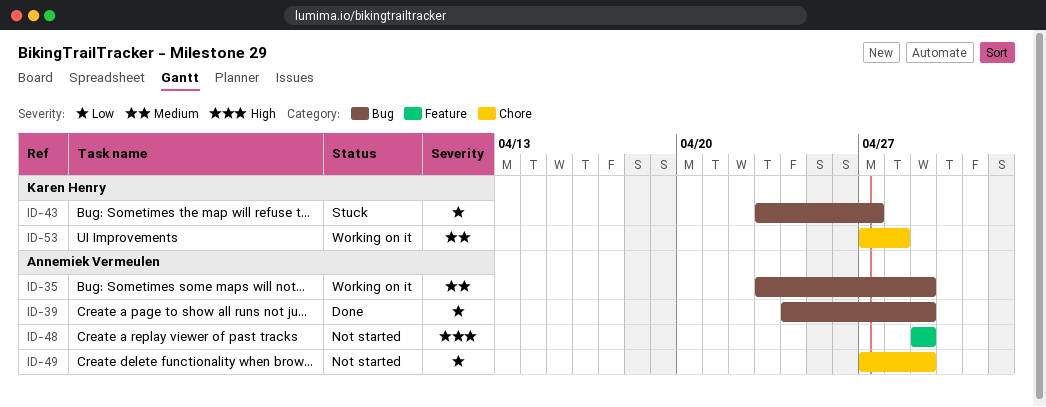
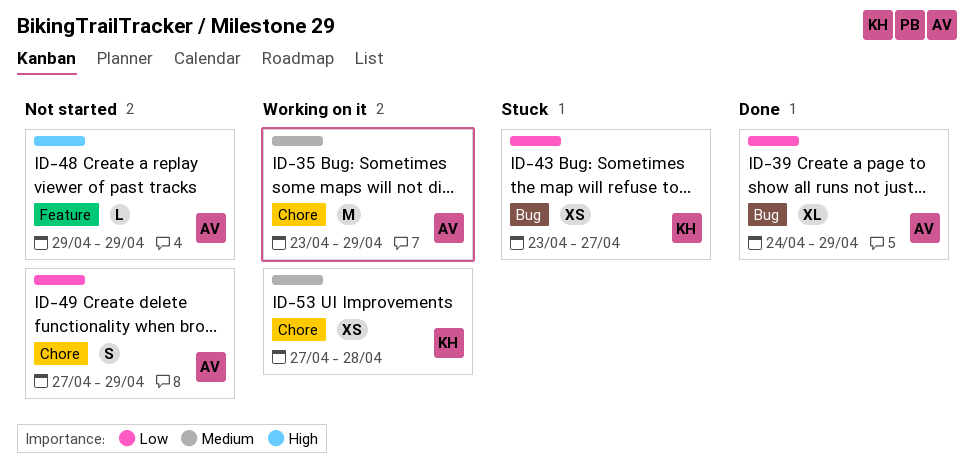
ID-35, label: Bug -> Chore

